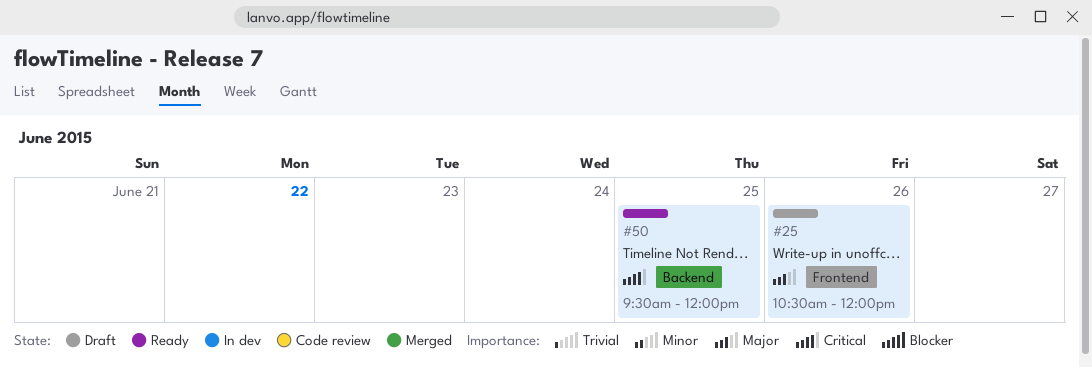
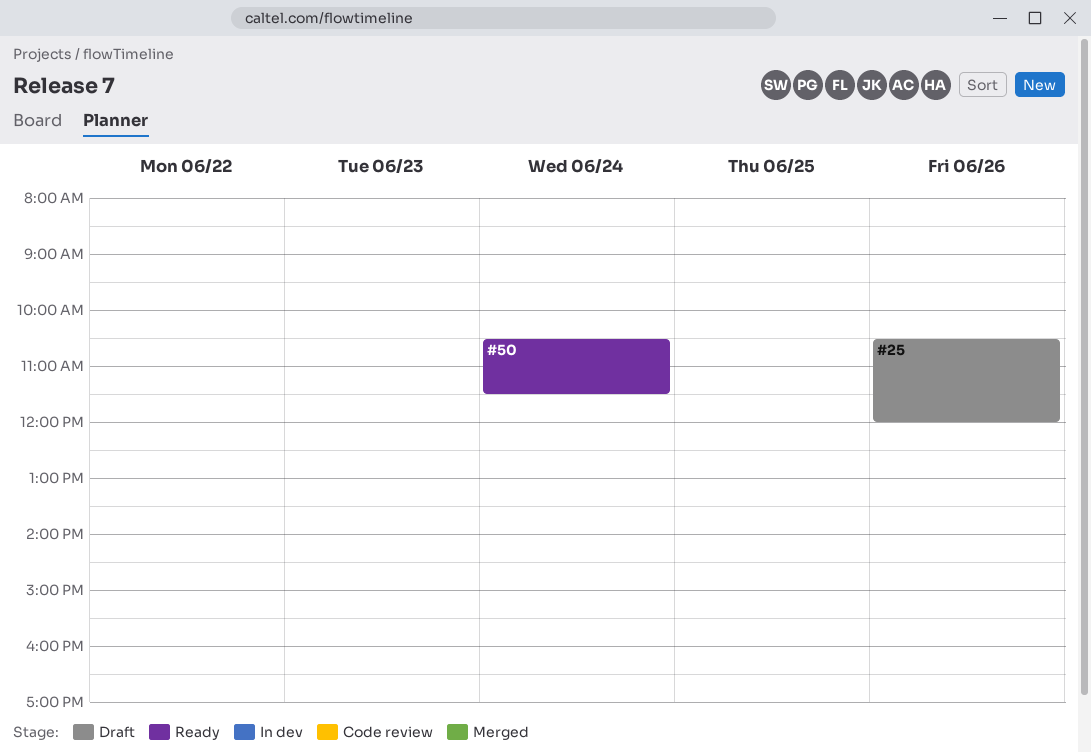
#50, day: Jun 25 -> Jun 24
#50, begins: 09:30 -> 10:30
#50, ends: 12:00 -> 11:30

